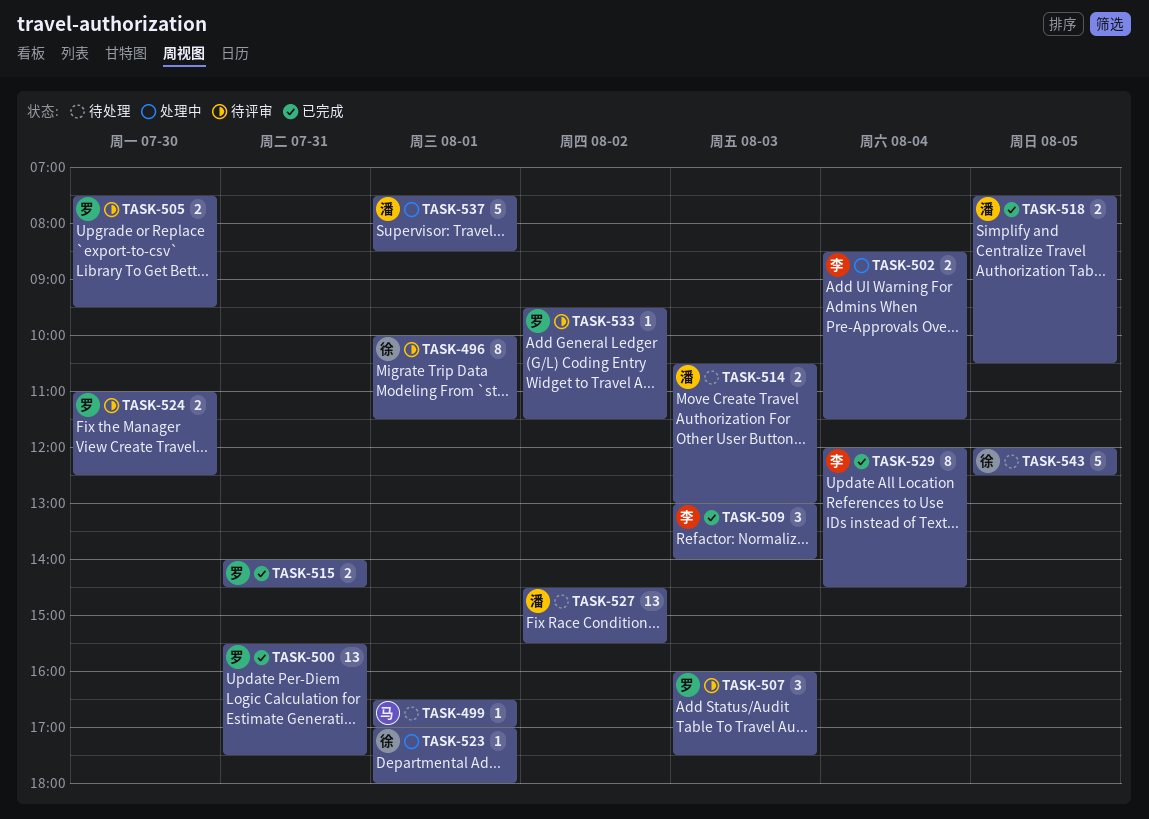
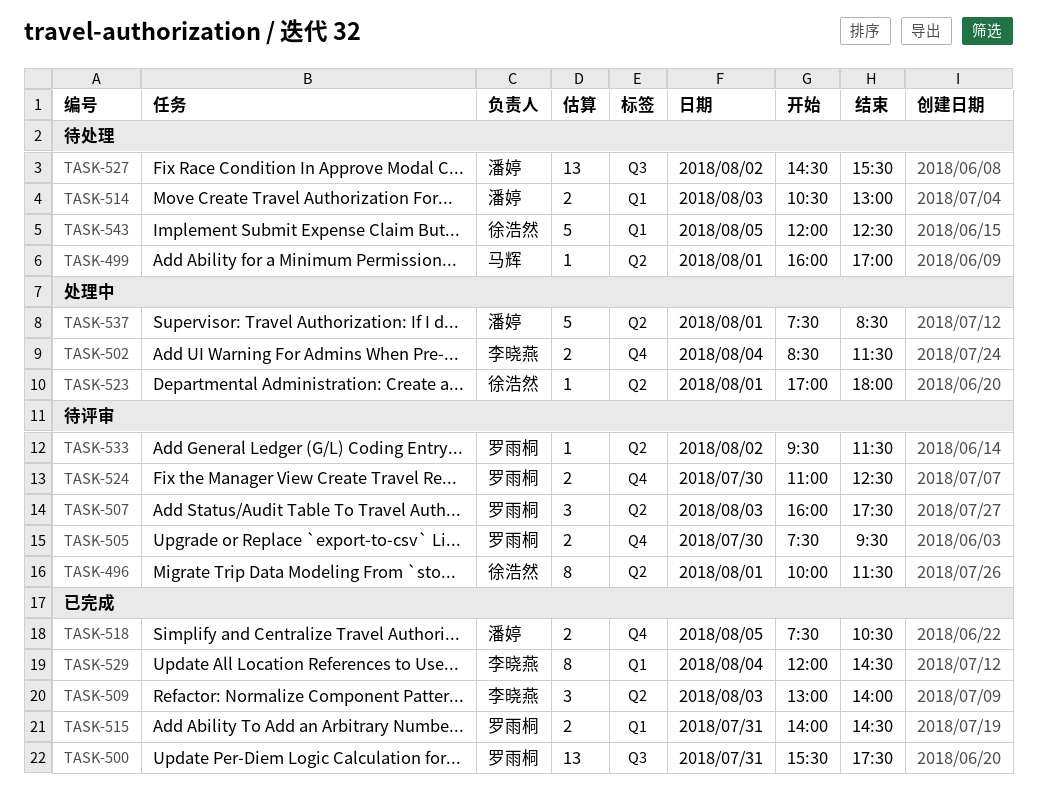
TASK-499, begins: 16:30 -> 16:00

